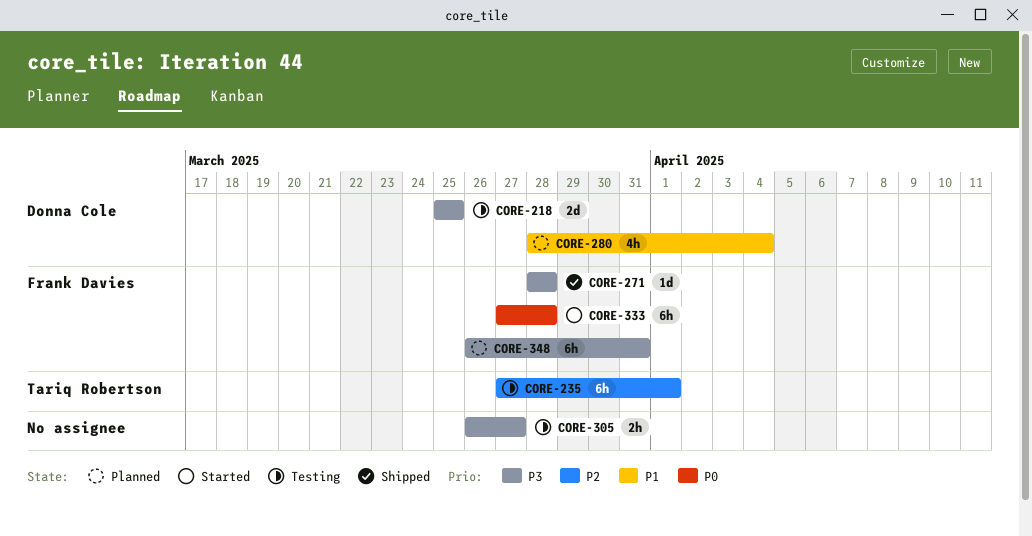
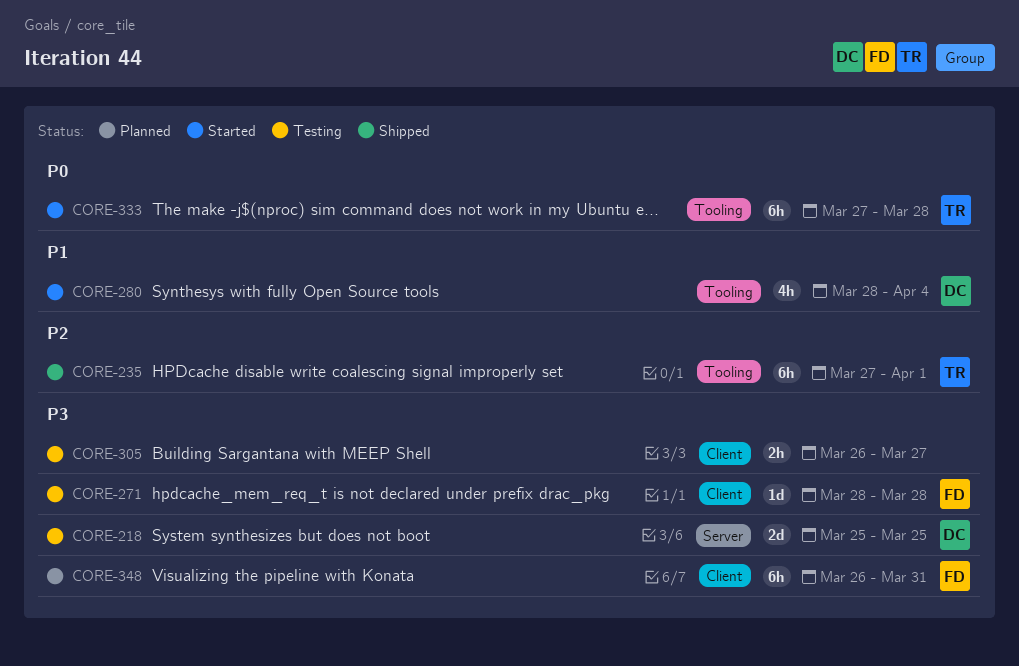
CORE-235, status: Testing -> Shipped
CORE-271, status: Shipped -> Testing
CORE-280, status: Planned -> Started
CORE-333, owner: Frank Davies -> Tariq Robertson

